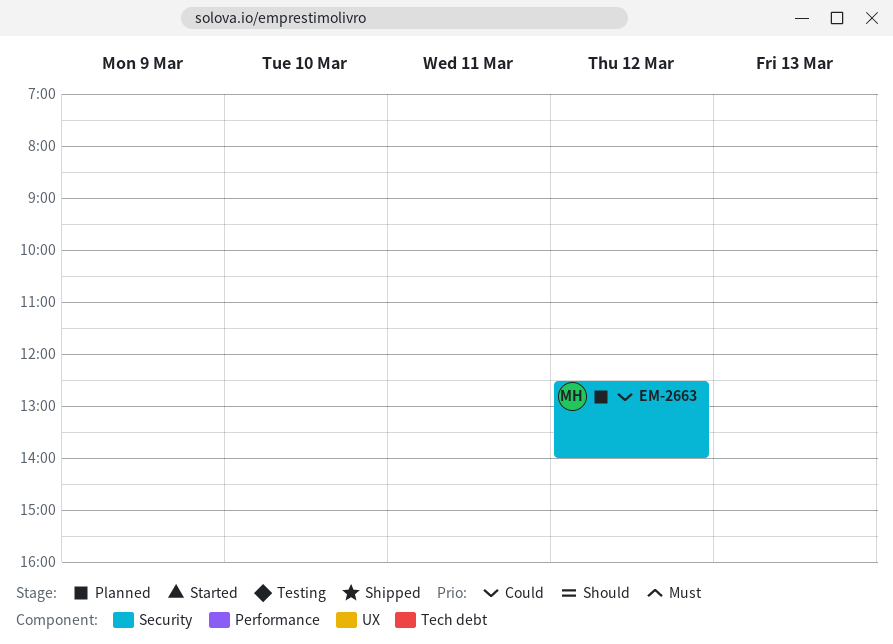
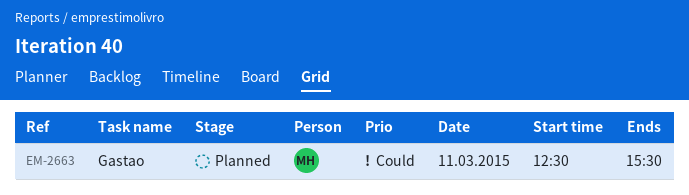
EM-2663, day: Mar 12 -> Mar 11
EM-2663, ends: 14:00 -> 15:30

